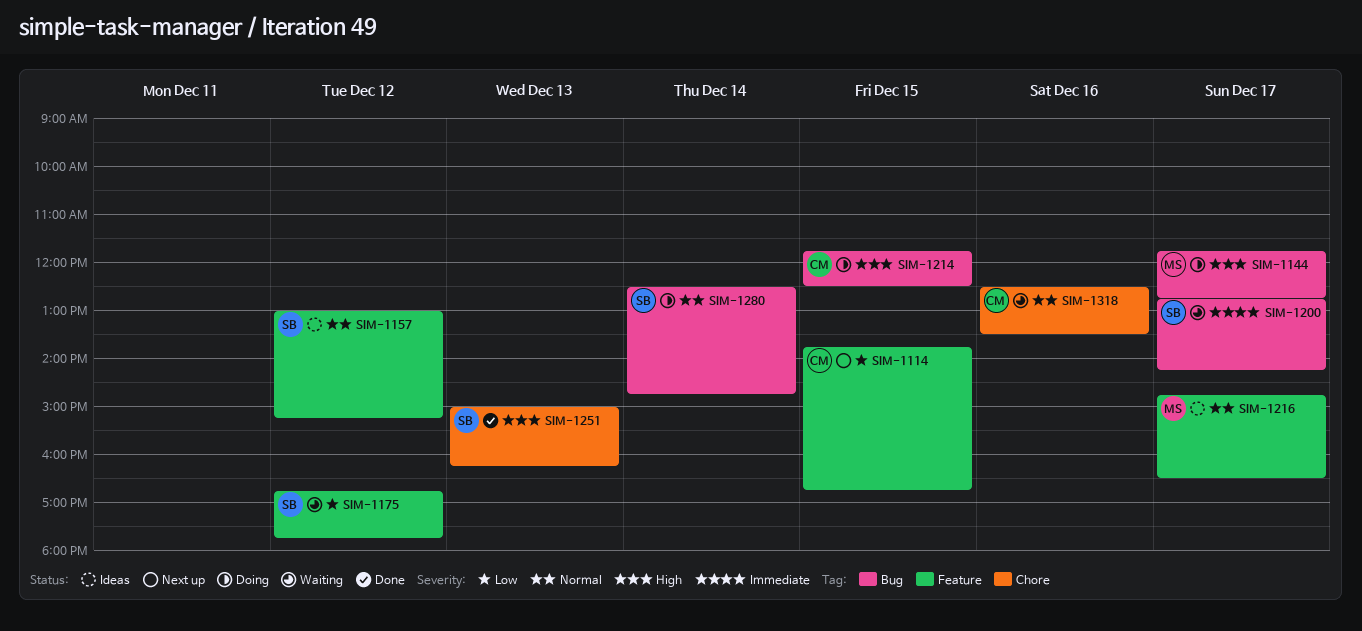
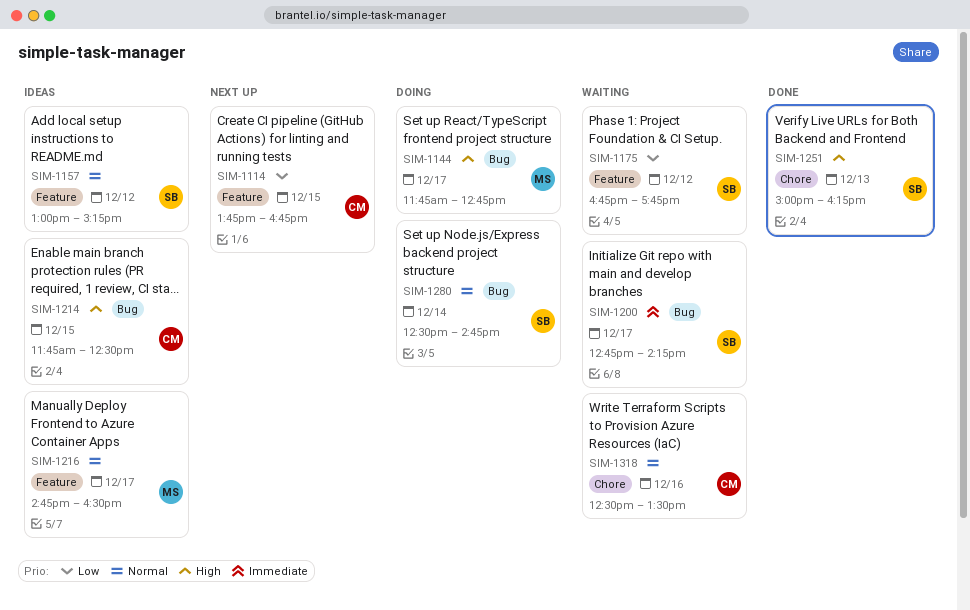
SIM-1214, status: Doing -> Ideas

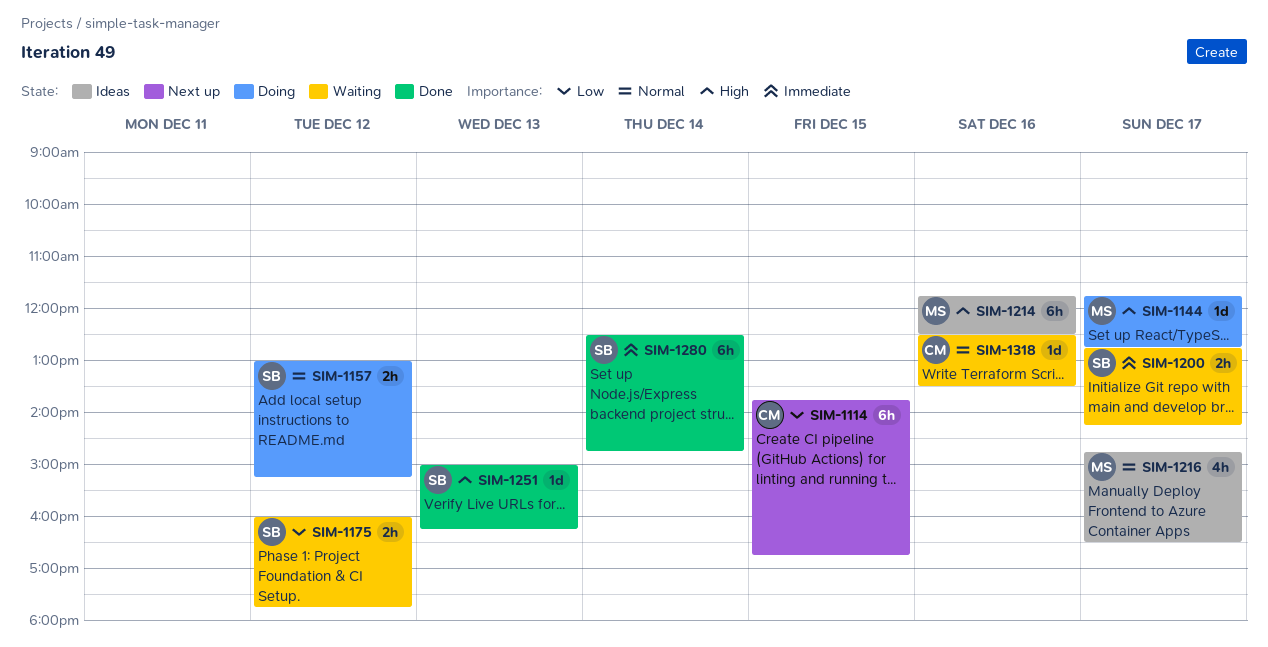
SIM-1157, status: Ideas -> Doing
SIM-1175, begins: 16:45 -> 16:00
SIM-1214, owner: CM -> MS
SIM-1214, day: Dec 15 -> Dec 16
SIM-1280, status: Doing -> Done
SIM-1280, priority: Normal -> Immediate

